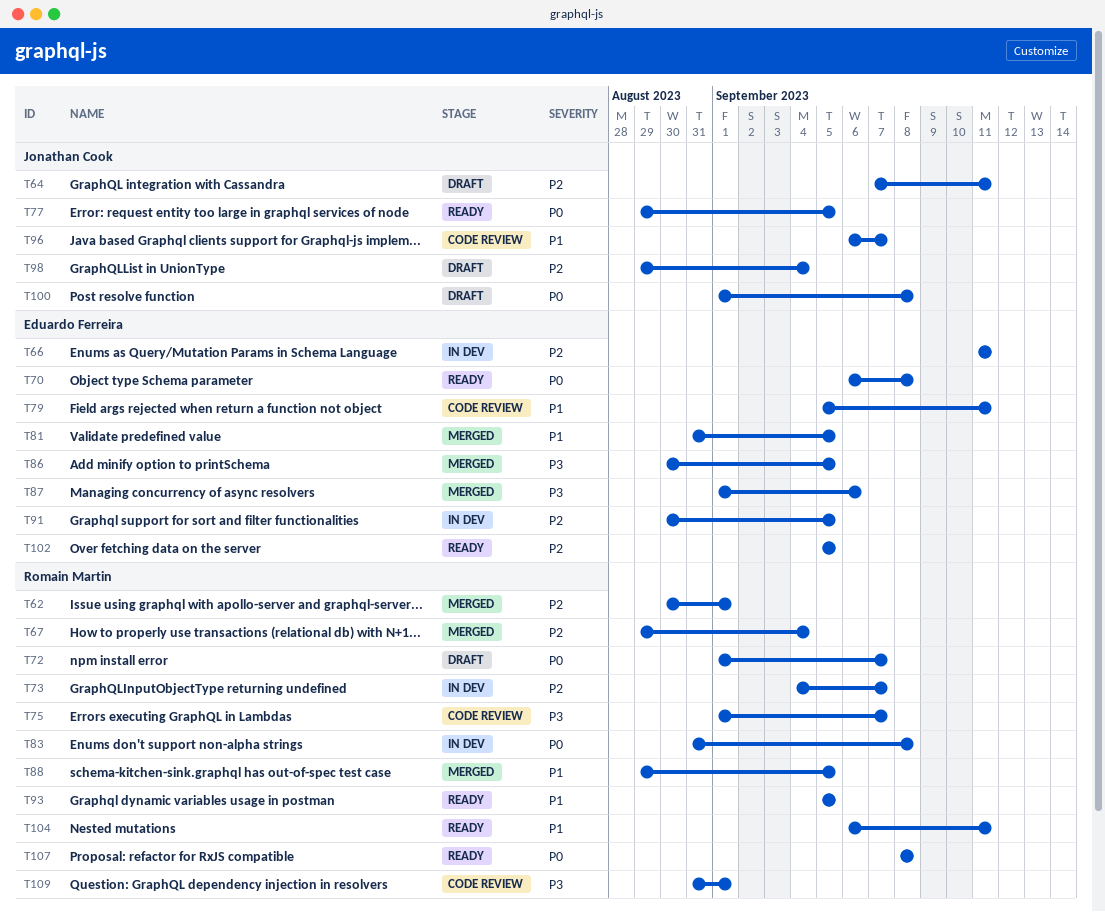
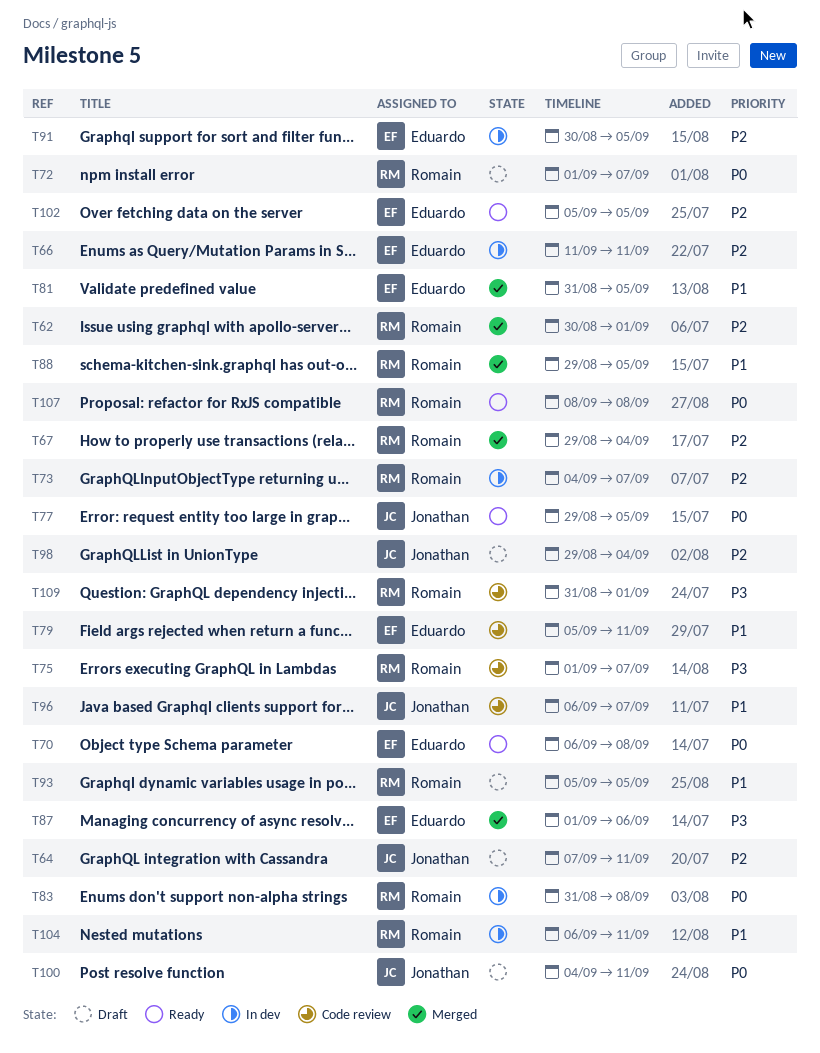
T86: present -> none
T93, status: Ready -> Draft
T100, start: Sep 1 -> Sep 4
T100, due: Sep 8 -> Sep 11
T104, status: Ready -> In dev

